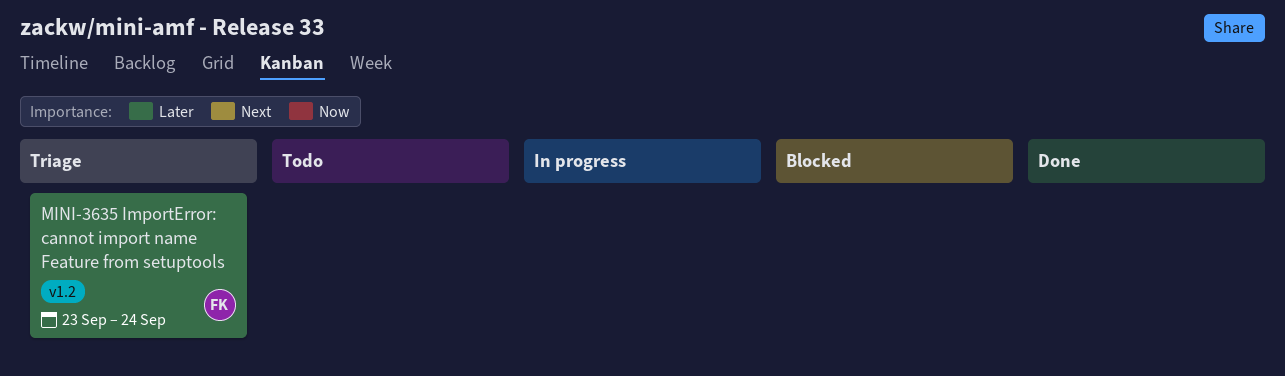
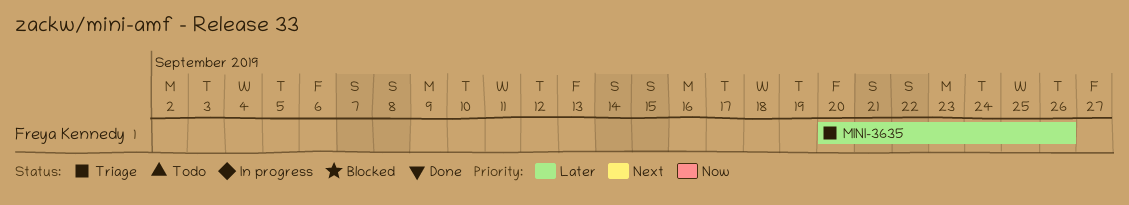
MINI-3635, start: Sep 23 -> Sep 20
MINI-3635, due: Sep 24 -> Sep 26

